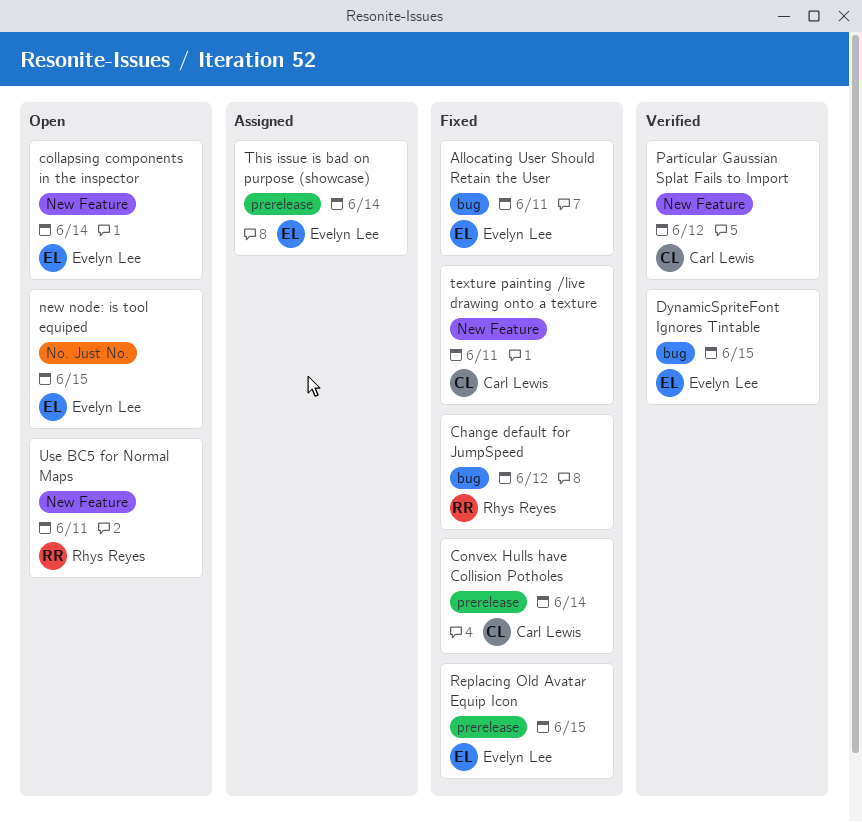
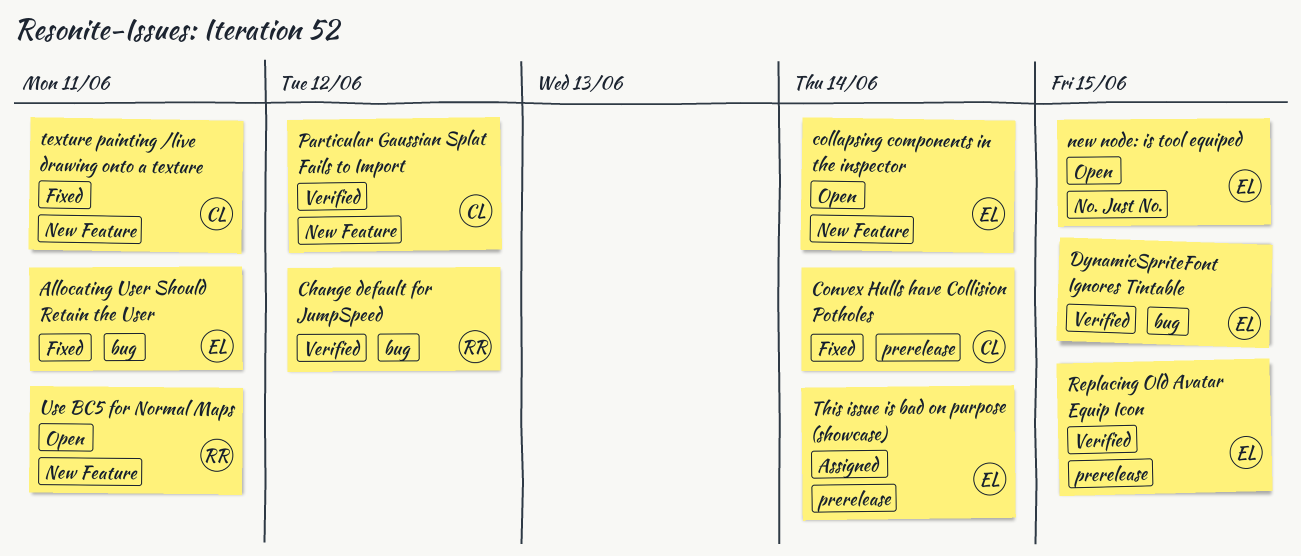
Change default for JumpSpeed, status: Fixed -> Verified
Replacing Old Avatar Equip Icon, status: Fixed -> Verified

